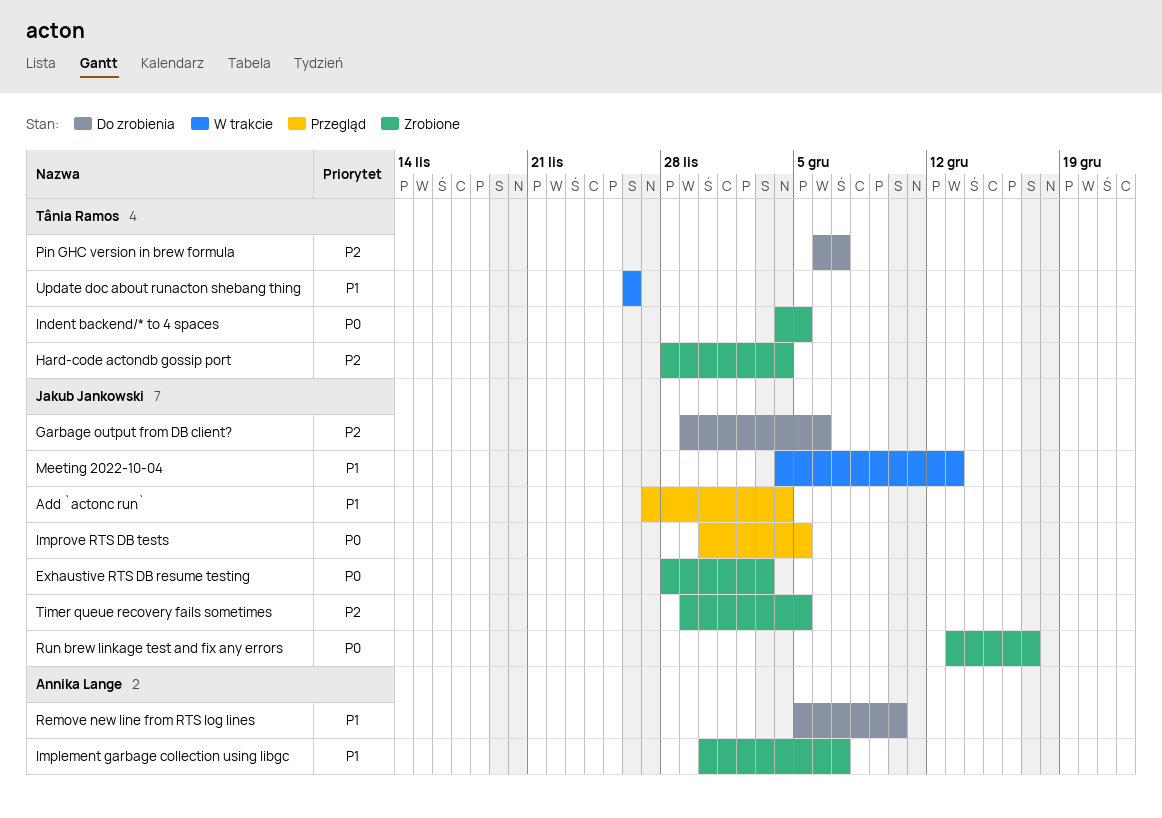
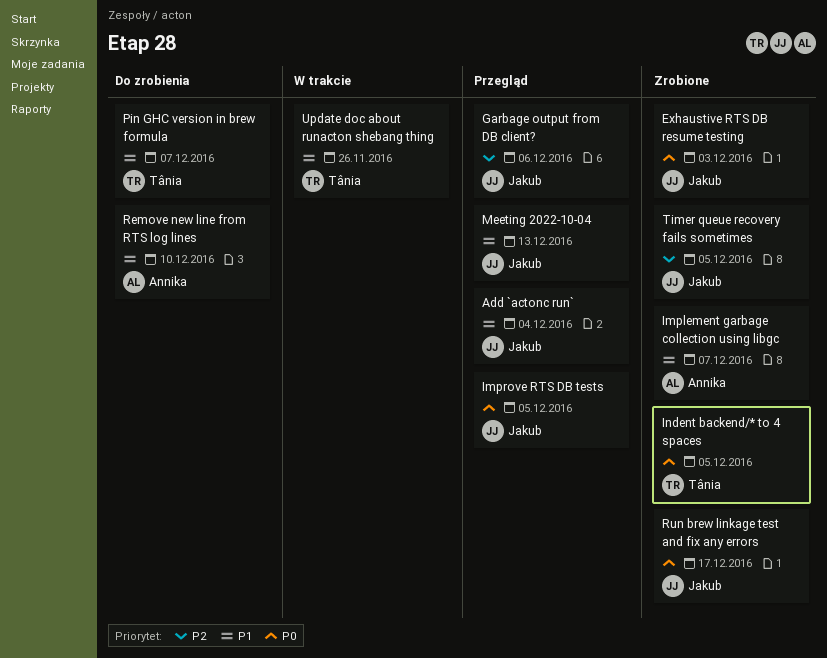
Garbage output from DB client?, status: Do zrobienia -> Przegląd
Hard-code actondb gossip port: present -> none
Meeting 2022-10-04, status: W trakcie -> Przegląd
Pin GHC version in brew formula, priority: P2 -> P1

